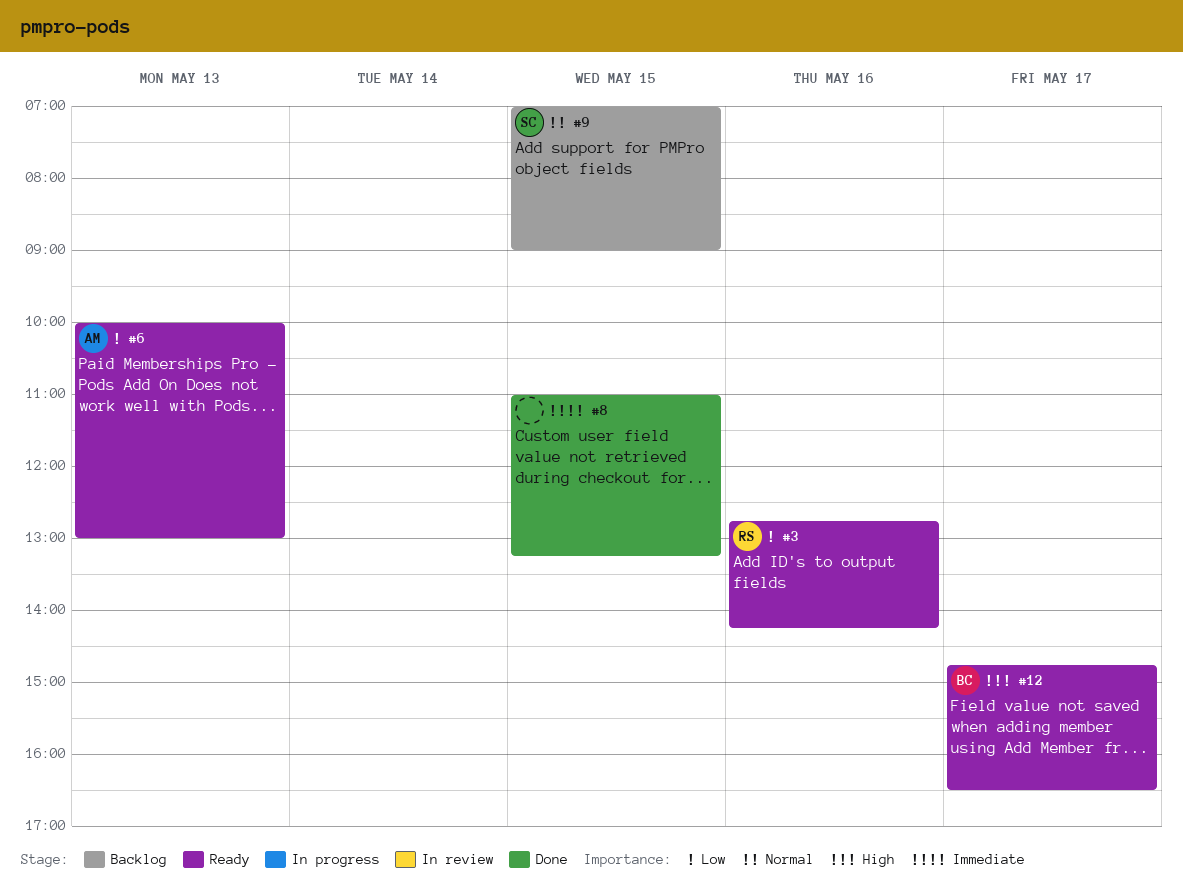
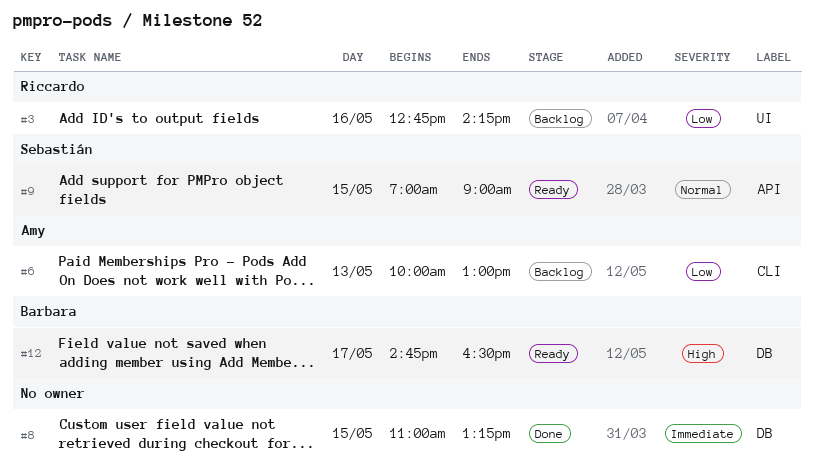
#3, status: Ready -> Backlog
#6, status: Ready -> Backlog
#9, status: Backlog -> Ready

